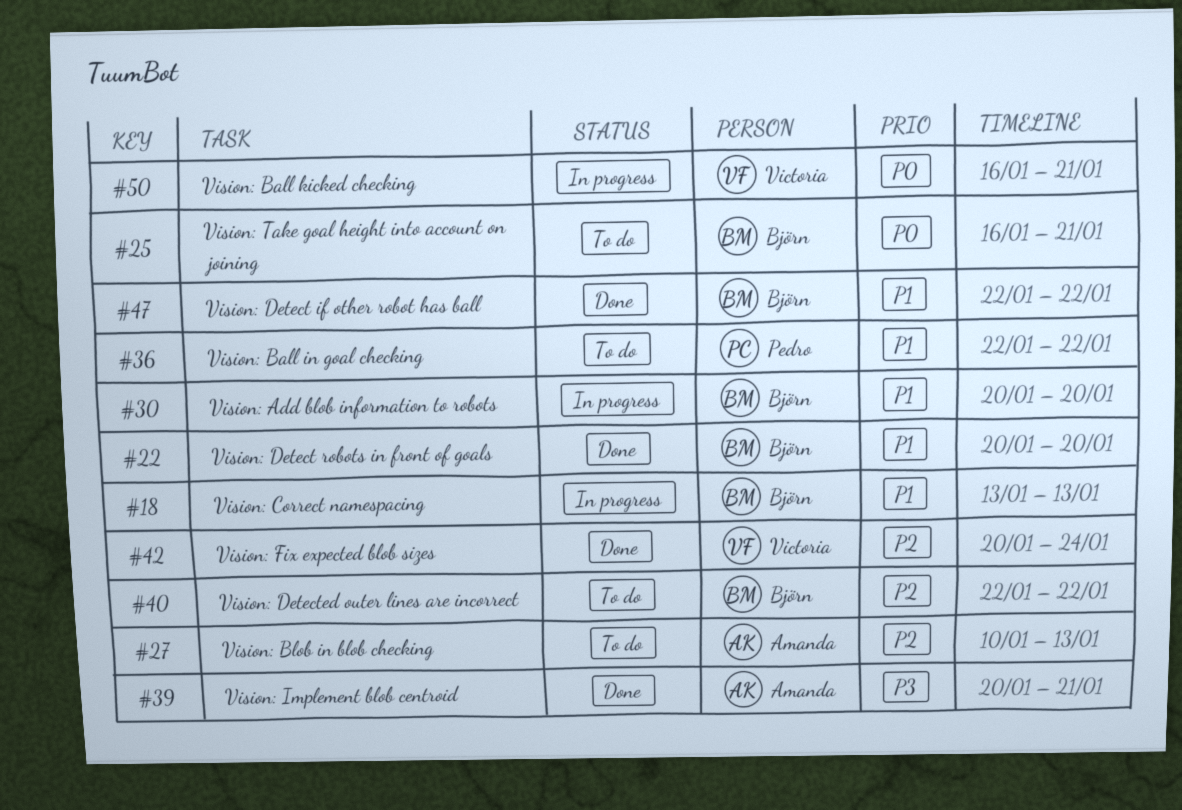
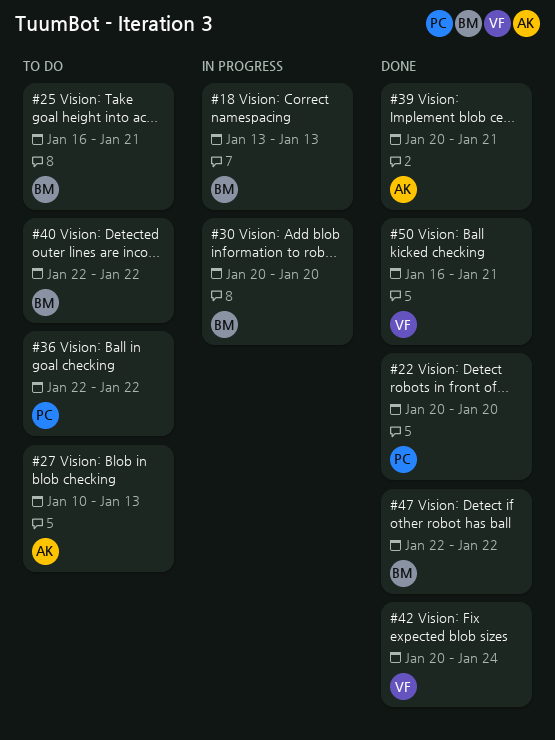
#22, owner: Björn -> Pedro
#50, status: In progress -> Done

